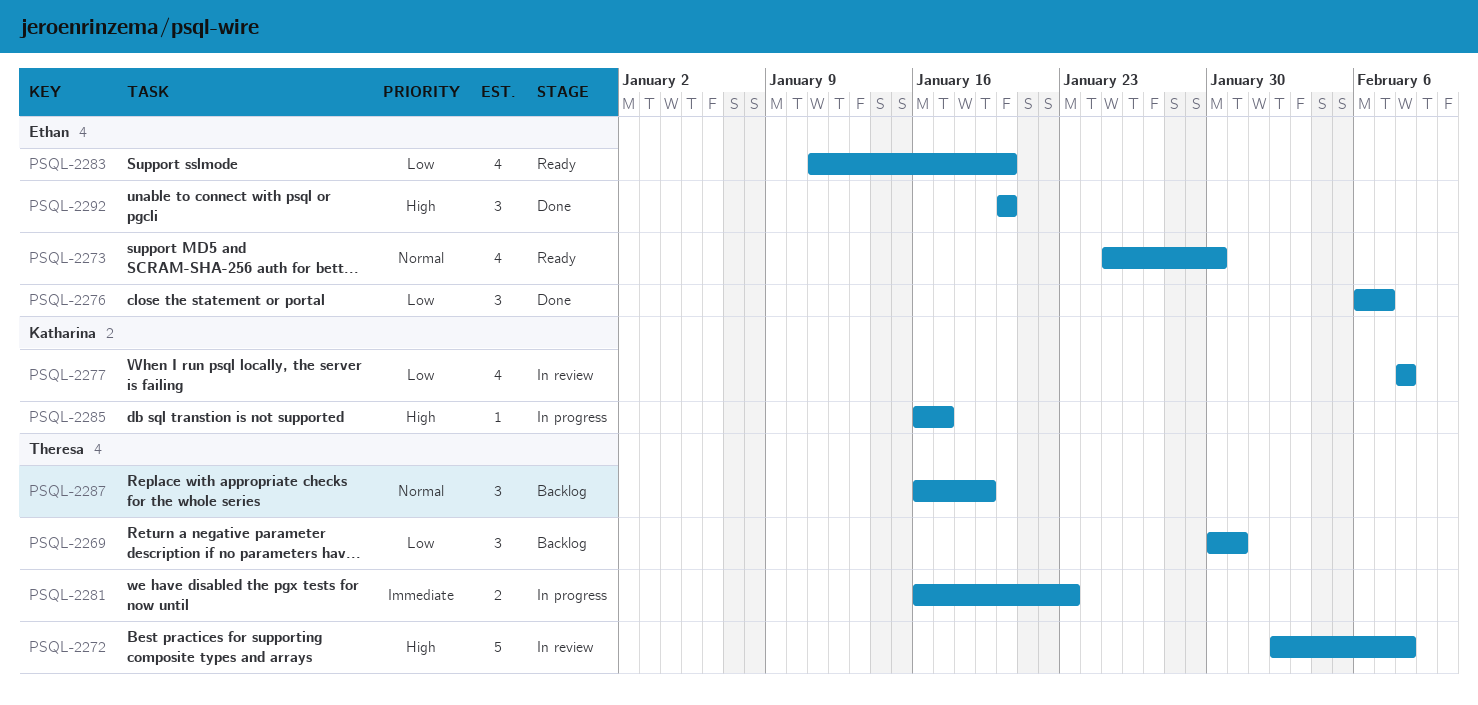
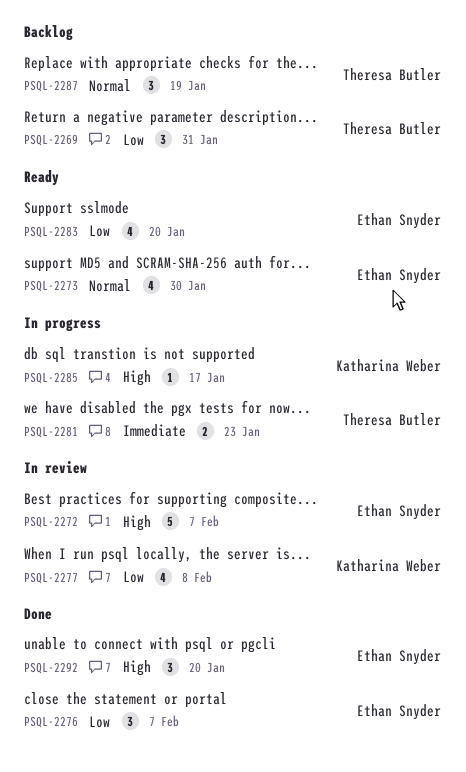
PSQL-2272, owner: Theresa Butler -> Ethan Snyder
PSQL-2272, due: Feb 8 -> Feb 7

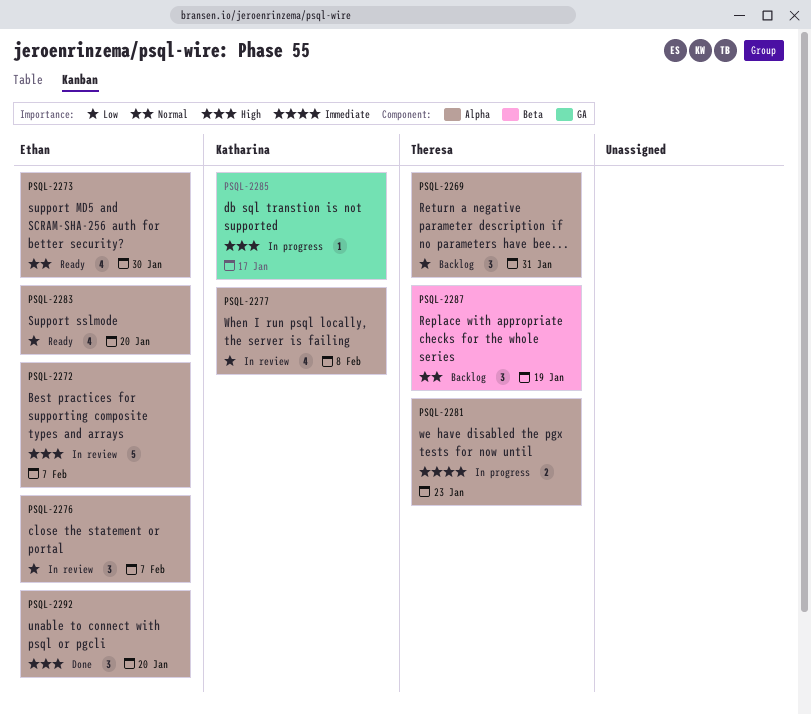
PSQL-2276, status: Done -> In review

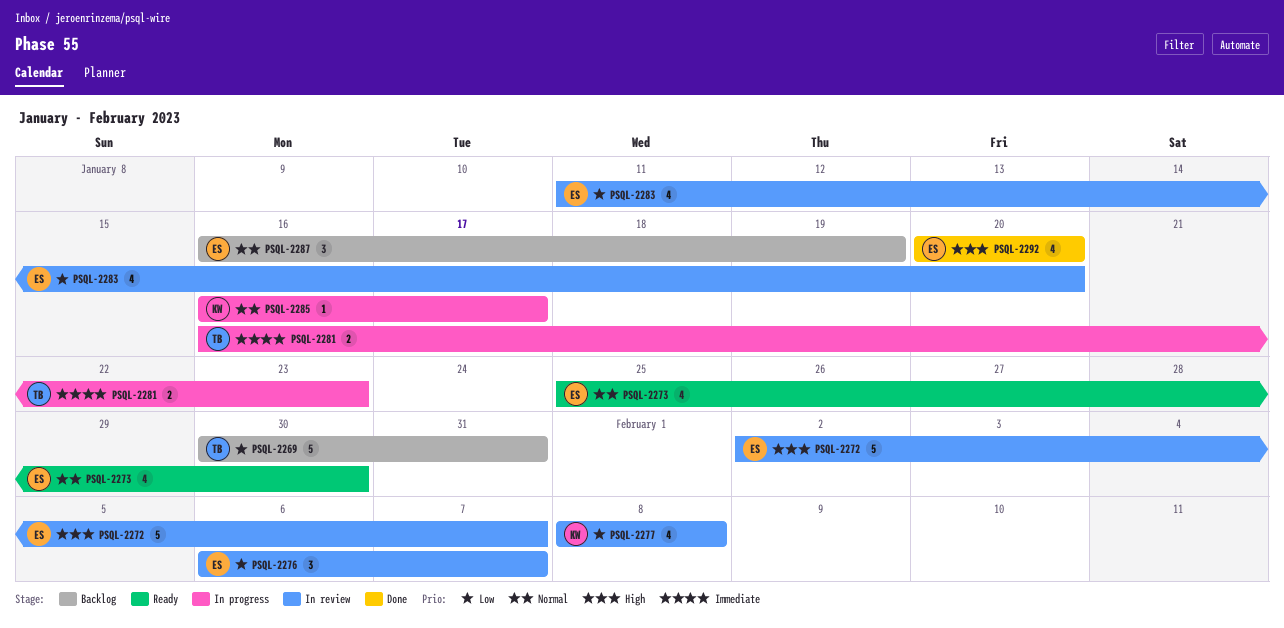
PSQL-2269, estimate: 3 -> 5
PSQL-2283, status: Ready -> In review
PSQL-2285, priority: High -> Normal
PSQL-2287, owner: Theresa -> Ethan
PSQL-2292, estimate: 3 -> 4

